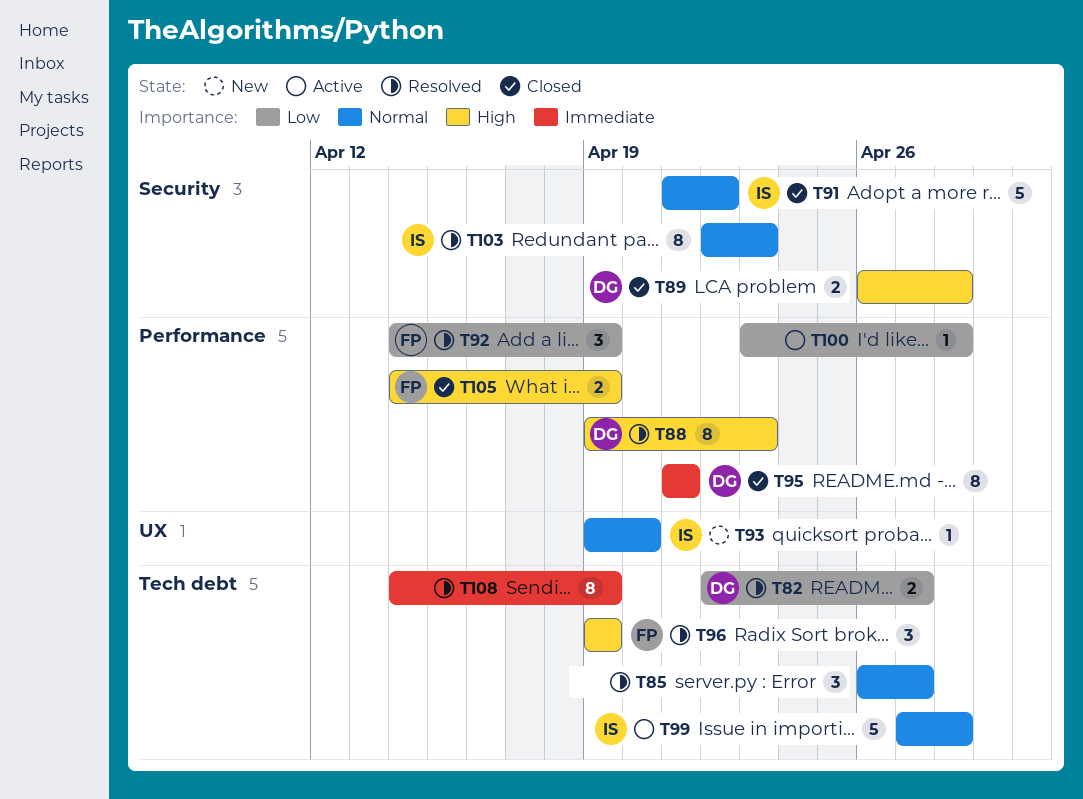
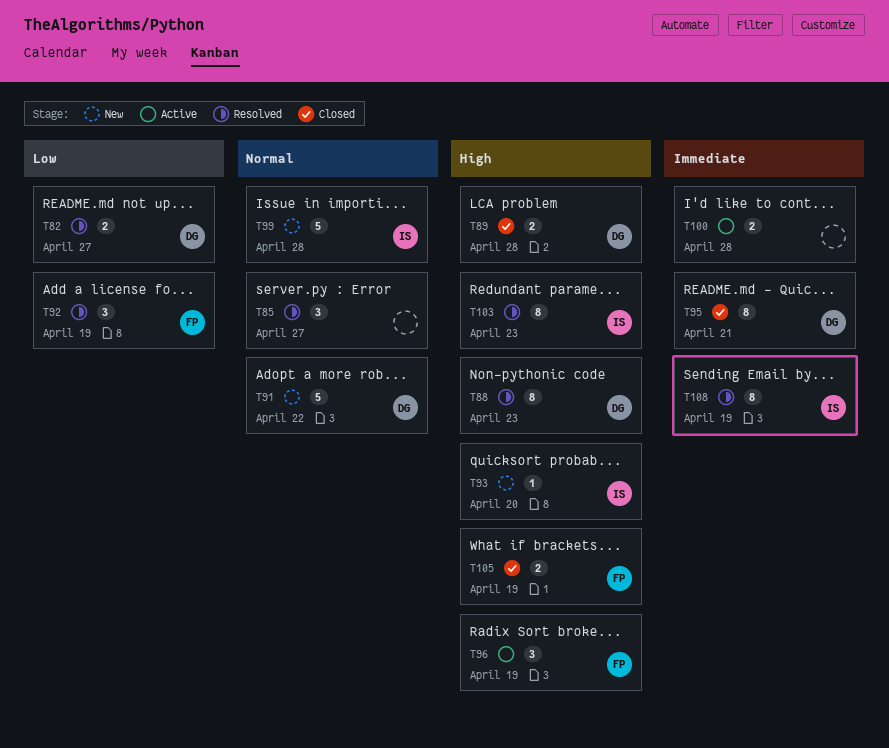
T91, status: Closed -> New
T91, owner: IS -> DG
T93, priority: Normal -> High
T96, status: Resolved -> Active
T99, status: Active -> New
T100, priority: Low -> Immediate
T100, estimate: 1 -> 2
T103, priority: Normal -> High
T108, owner: none -> IS

